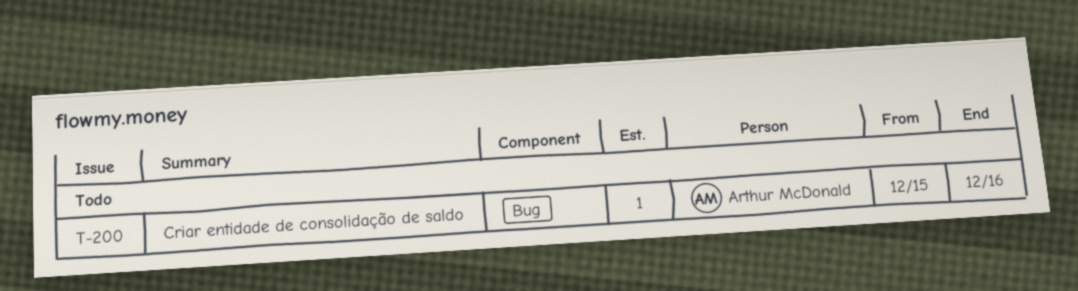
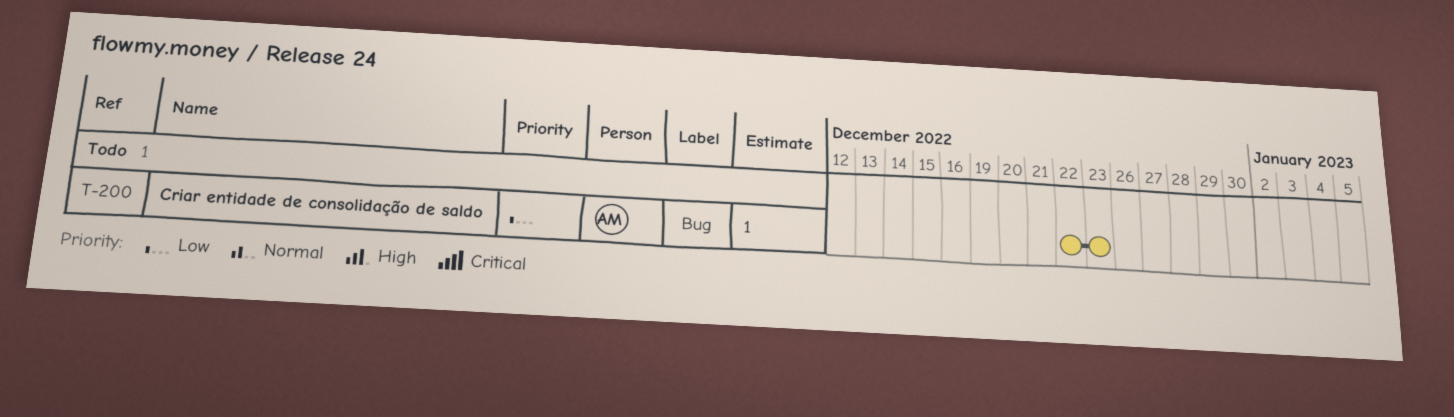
T-200, start: Dec 15 -> Dec 22
T-200, due: Dec 16 -> Dec 23

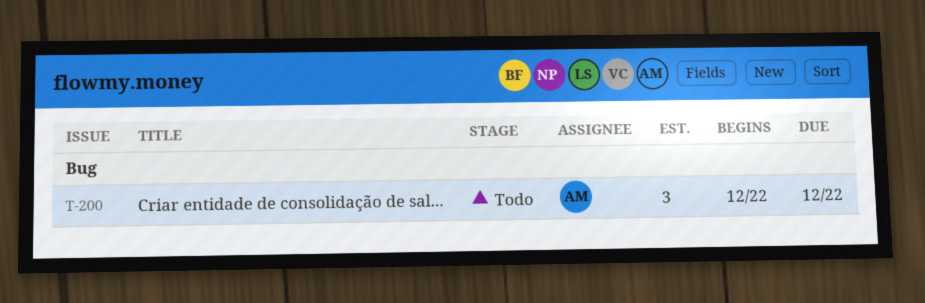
T-200, estimate: 1 -> 3
T-200, due: Dec 23 -> Dec 22

